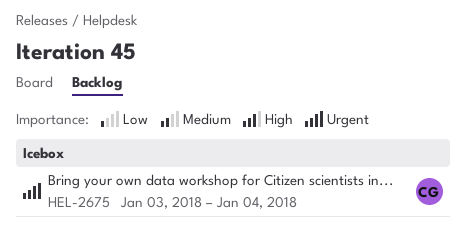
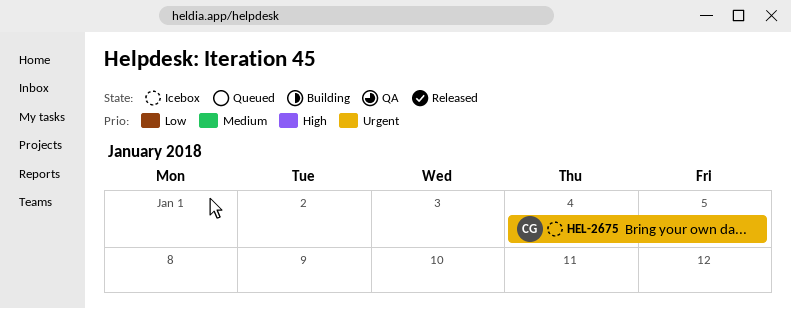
HEL-2675, start: Jan 3 -> Jan 4
HEL-2675, due: Jan 4 -> Jan 5

